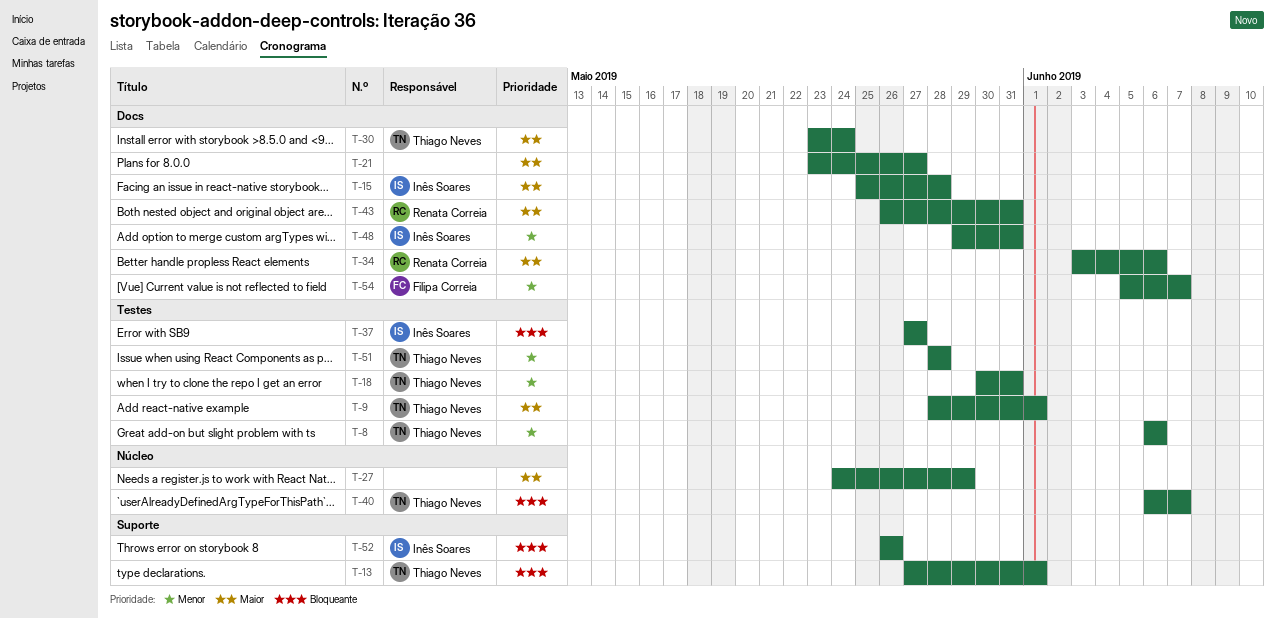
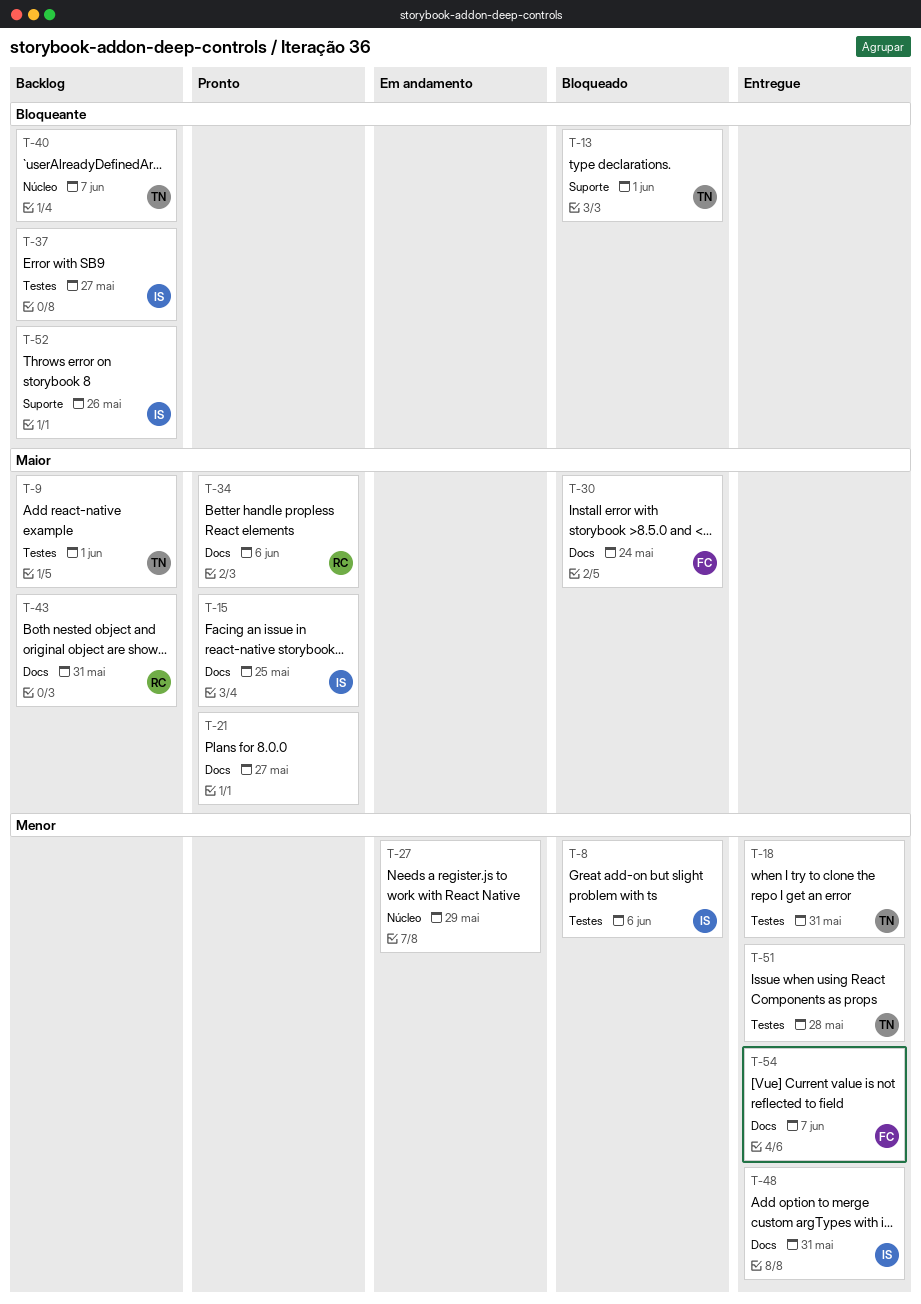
T-8, owner: Thiago Neves -> Inês Soares
T-15, due: May 28 -> May 25
T-27, priority: Maior -> Menor
T-30, owner: Thiago Neves -> Filipa Correia

